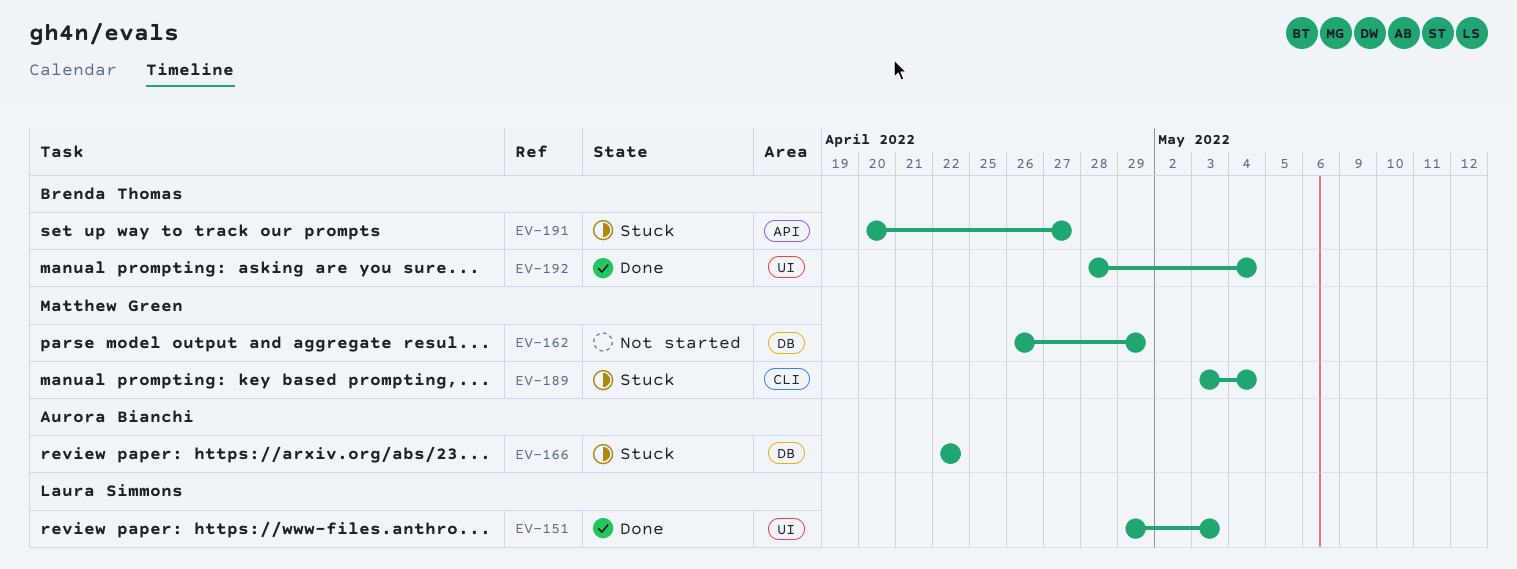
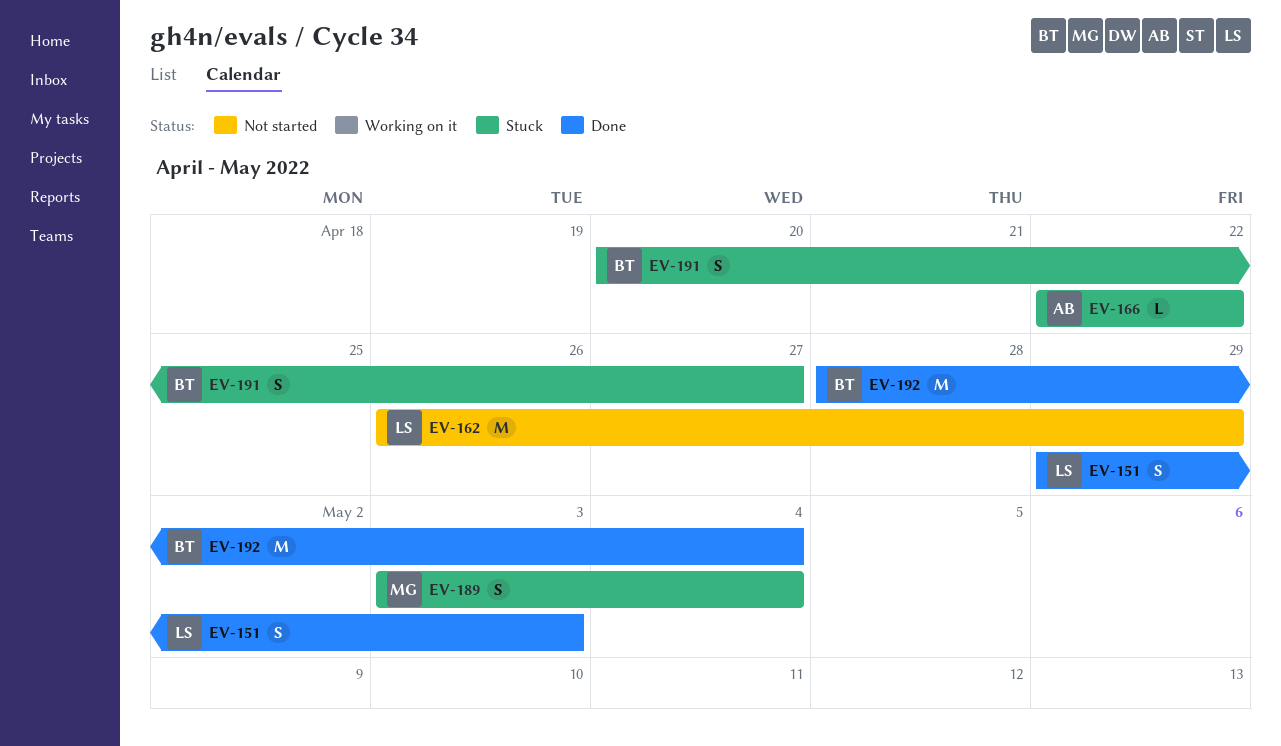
EV-162, owner: Matthew Green -> Laura Simmons

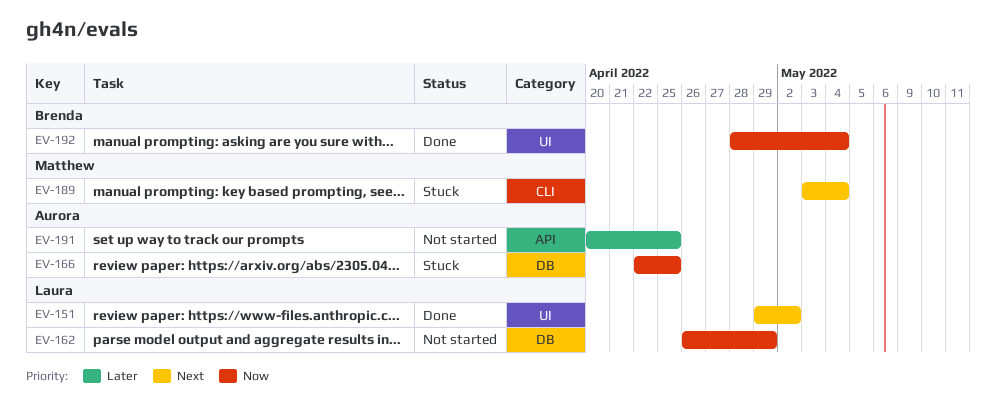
EV-151, due: May 3 -> May 2
EV-166, due: Apr 22 -> Apr 25
EV-191, status: Stuck -> Not started
EV-191, owner: Brenda -> Aurora
EV-191, due: Apr 27 -> Apr 25

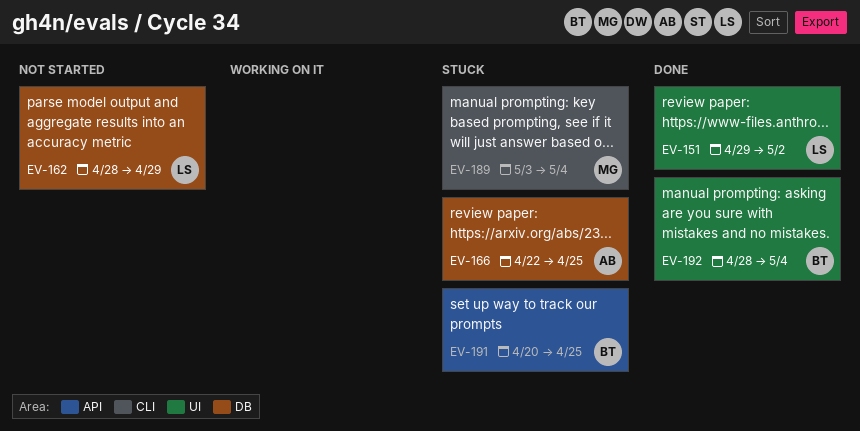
EV-162, start: Apr 26 -> Apr 28
EV-191, status: Not started -> Stuck
EV-191, owner: Aurora -> Brenda

